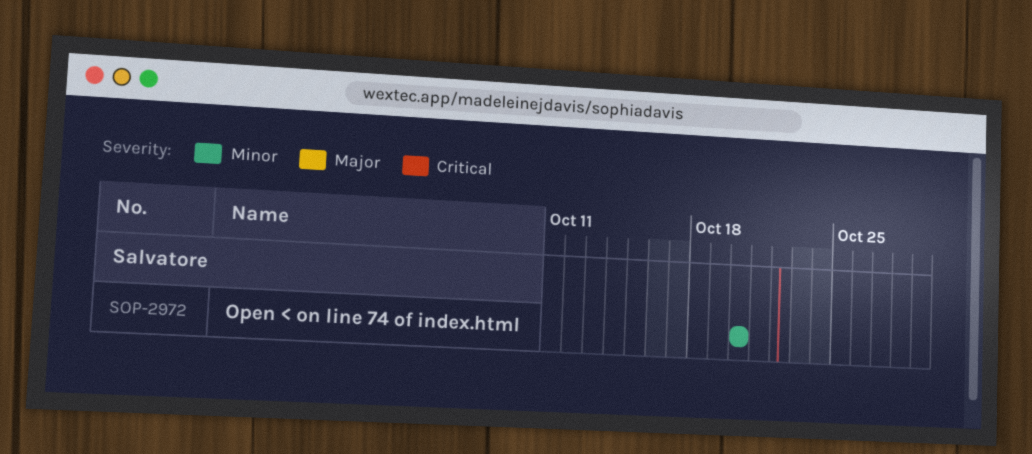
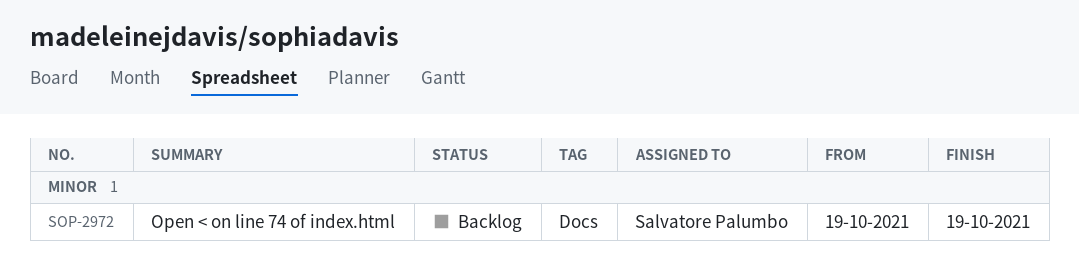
SOP-2972, start: Oct 20 -> Oct 19
SOP-2972, due: Oct 20 -> Oct 19

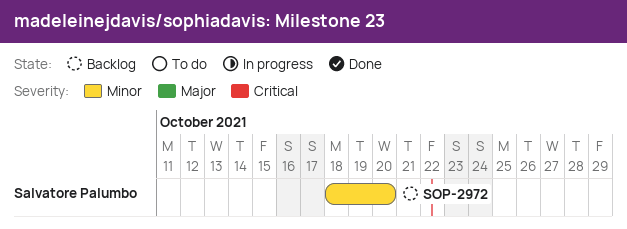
SOP-2972, start: Oct 19 -> Oct 18
SOP-2972, due: Oct 19 -> Oct 20

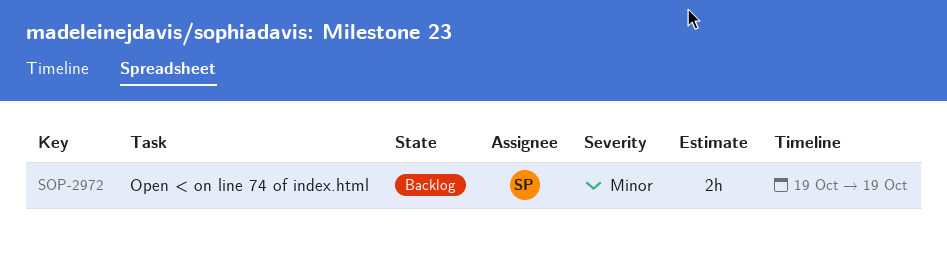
SOP-2972, start: Oct 18 -> Oct 19
SOP-2972, due: Oct 20 -> Oct 19

